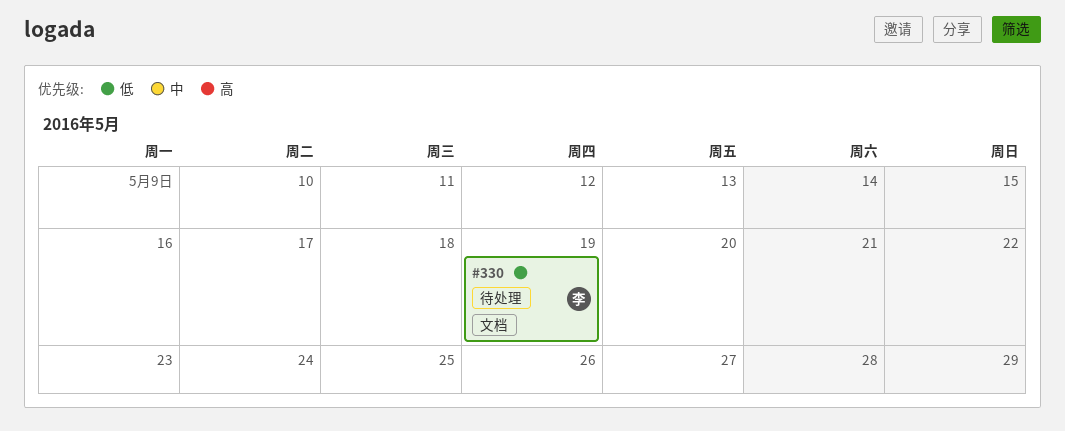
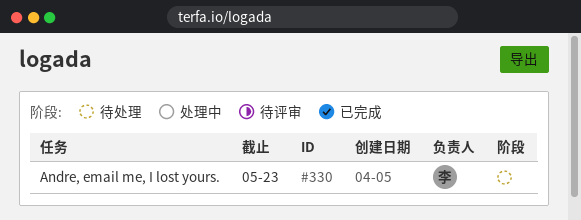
#330, due: May 19 -> May 23

